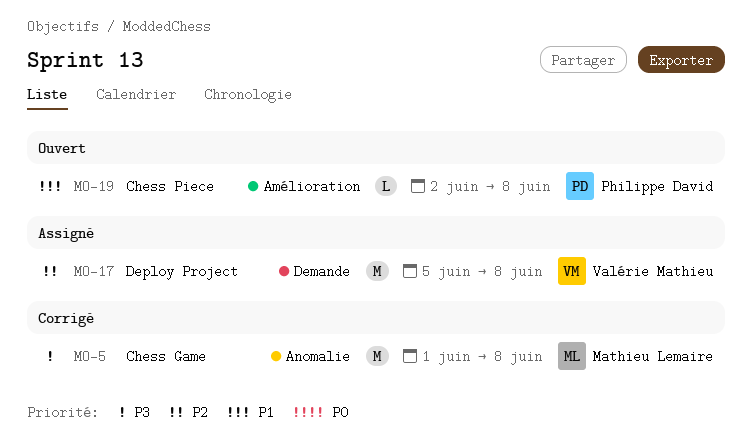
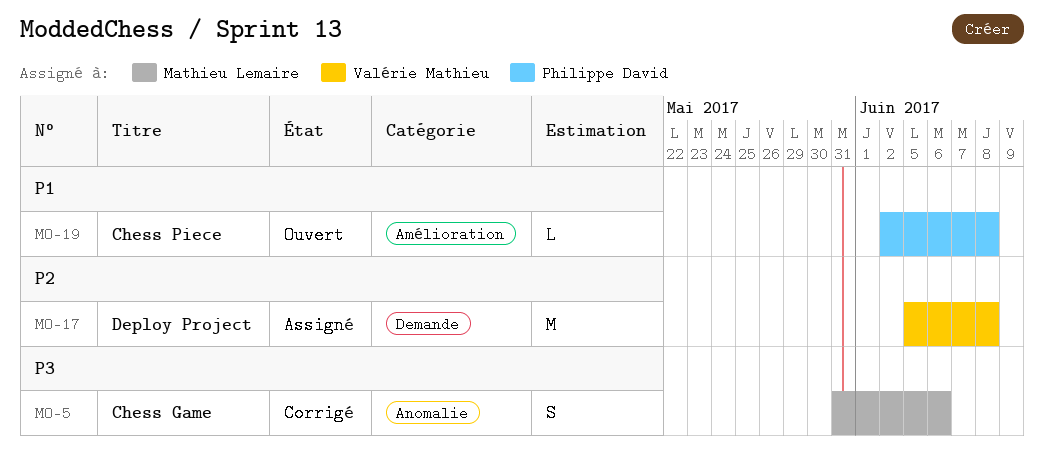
MO-5, estimate: M -> S
MO-5, start: Jun 1 -> May 31
MO-5, due: Jun 8 -> Jun 6

